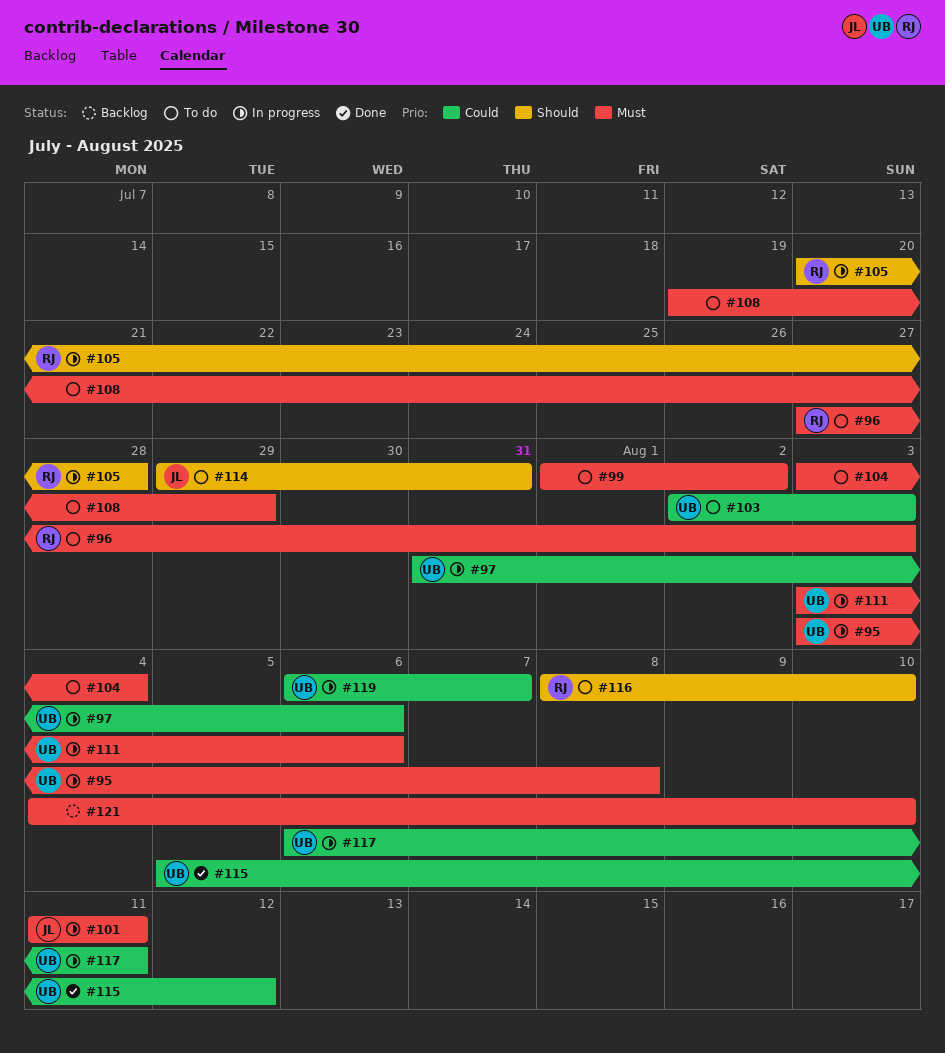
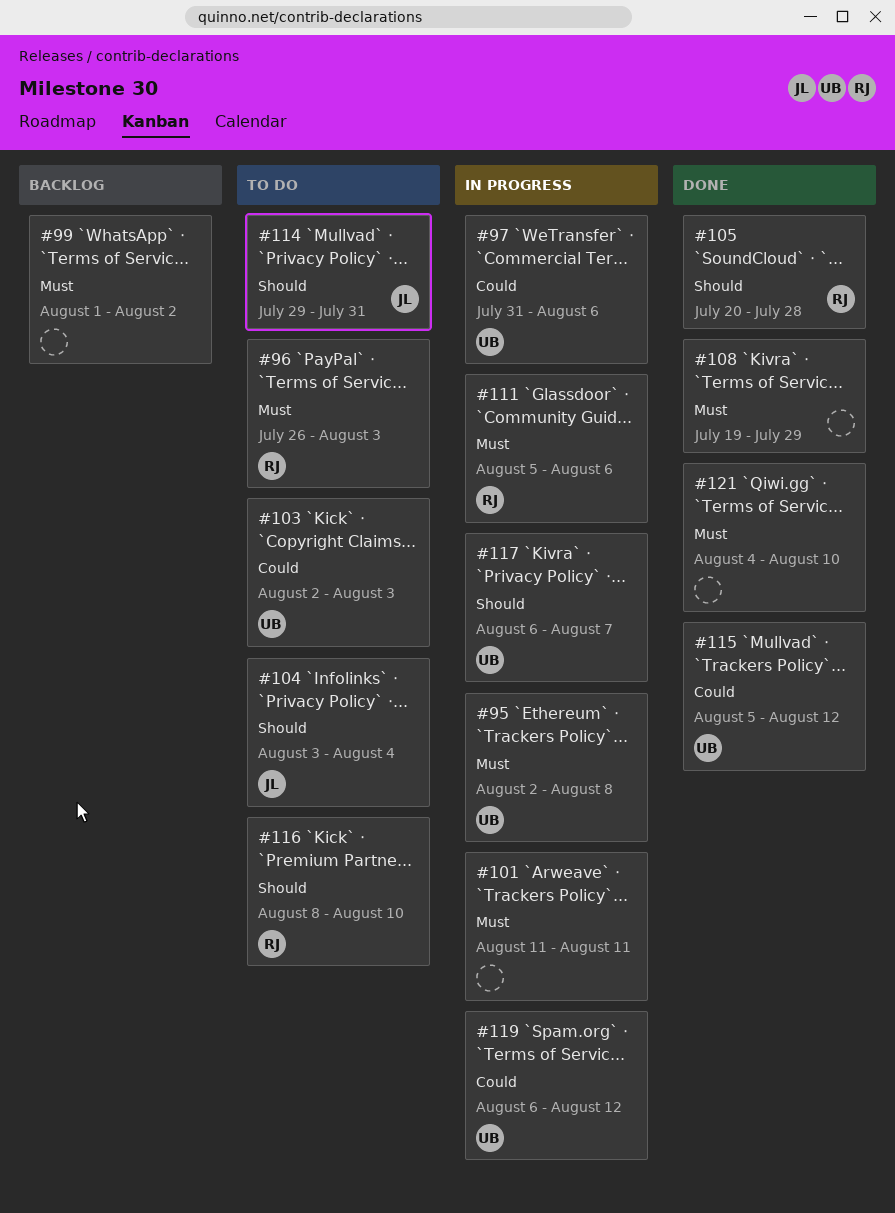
#95, start: Aug 3 -> Aug 2
#96, start: Jul 27 -> Jul 26
#99, status: To do -> Backlog
#101, owner: JL -> none
#104, owner: none -> JL
#104, priority: Must -> Should
#105, status: In progress -> Done
#108, status: To do -> Done
#111, owner: UB -> RJ
#111, start: Aug 3 -> Aug 5
#117, priority: Could -> Should
#117, due: Aug 11 -> Aug 7
#119, due: Aug 7 -> Aug 12
#121, status: Backlog -> Done

